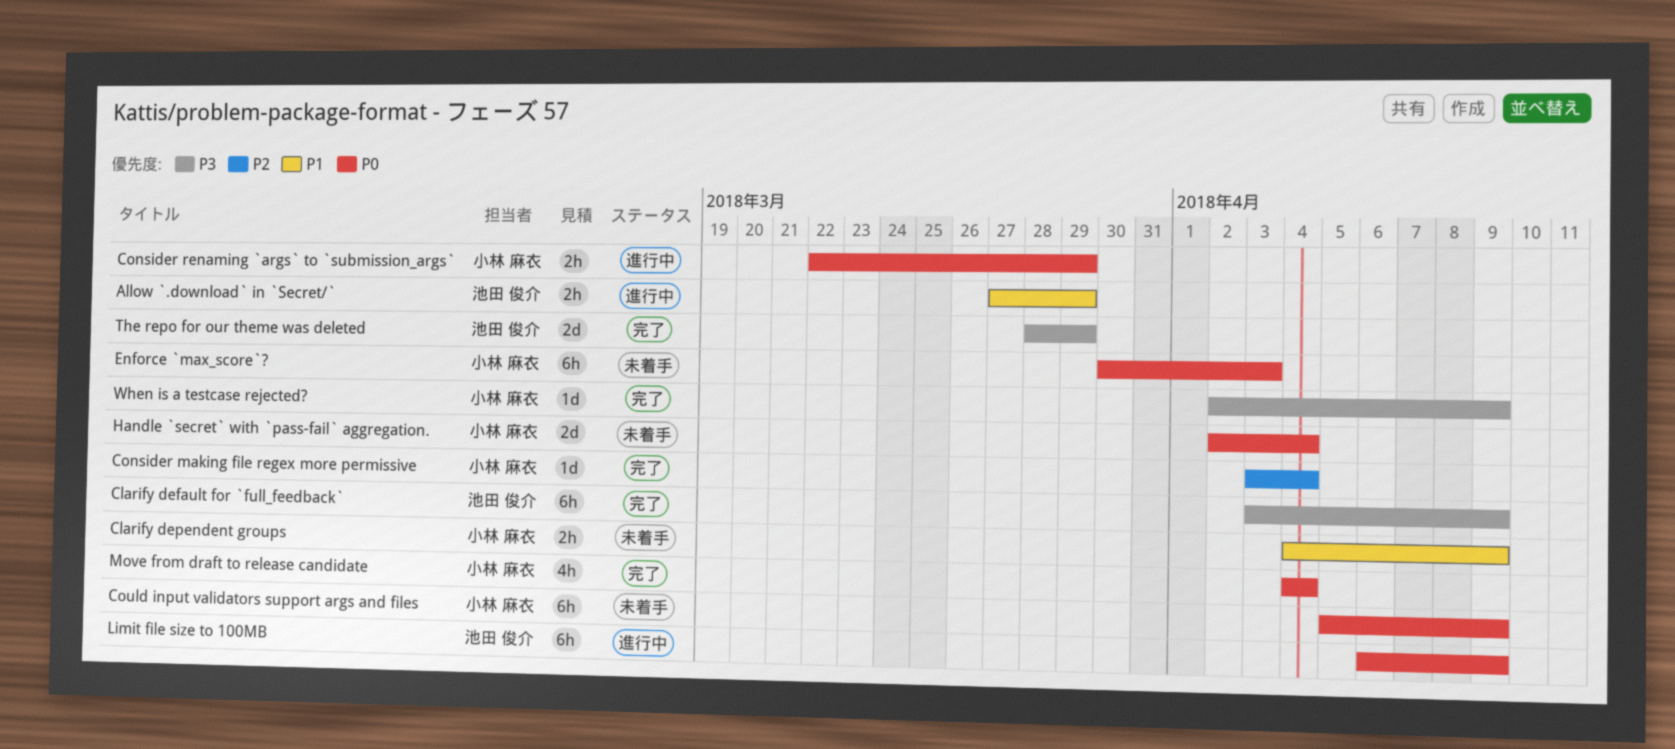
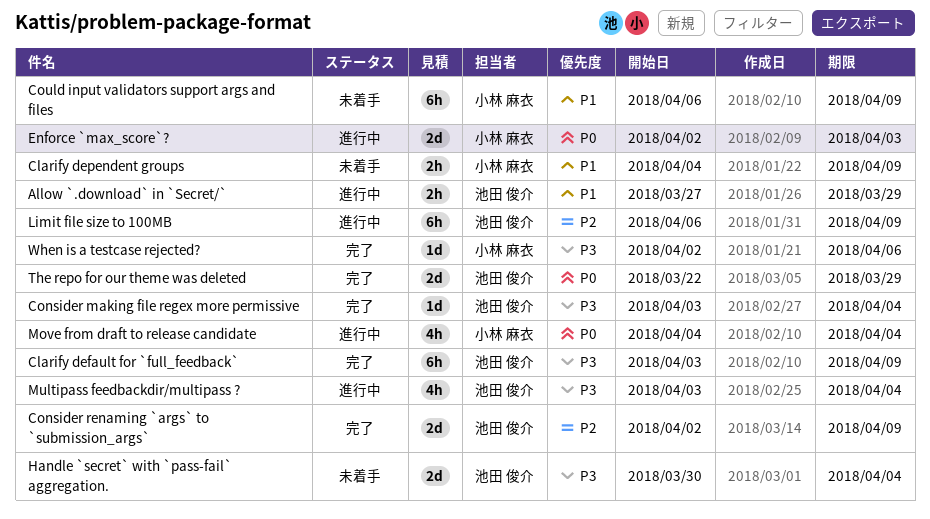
Consider making file regex more permissive, owner: 小林 麻衣 -> 池田 俊介
Consider making file regex more permissive, priority: P2 -> P3
Consider renaming `args` to `submission_args`, status: 進行中 -> 完了
Consider renaming `args` to `submission_args`, owner: 小林 麻衣 -> 池田 俊介
Consider renaming `args` to `submission_args`, priority: P0 -> P2
Consider renaming `args` to `submission_args`, estimate: 2h -> 2d
Consider renaming `args` to `submission_args`, start: Mar 22 -> Apr 2
Consider renaming `args` to `submission_args`, due: Mar 29 -> Apr 9
Could input validators support args and files, priority: P0 -> P1
Could input validators support args and files, start: Apr 5 -> Apr 6
Enforce `max_score`?, status: 未着手 -> 進行中
Enforce `max_score`?, estimate: 6h -> 2d
Enforce `max_score`?, start: Mar 30 -> Apr 2
Handle `secret` with `pass-fail` aggregation., owner: 小林 麻衣 -> 池田 俊介
Handle `secret` with `pass-fail` aggregation., priority: P0 -> P3
Handle `secret` with `pass-fail` aggregation., start: Apr 2 -> Mar 30
Limit file size to 100MB, priority: P0 -> P2
Move from draft to release candidate, status: 完了 -> 進行中
Multipass feedbackdir/multipass ?: none -> present
The repo for our theme was deleted, priority: P3 -> P0
The repo for our theme was deleted, start: Mar 28 -> Mar 22
When is a testcase rejected?, due: Apr 9 -> Apr 6

